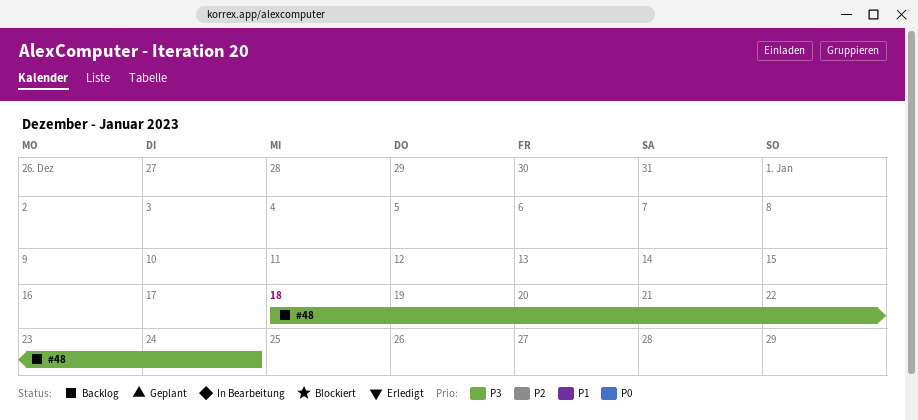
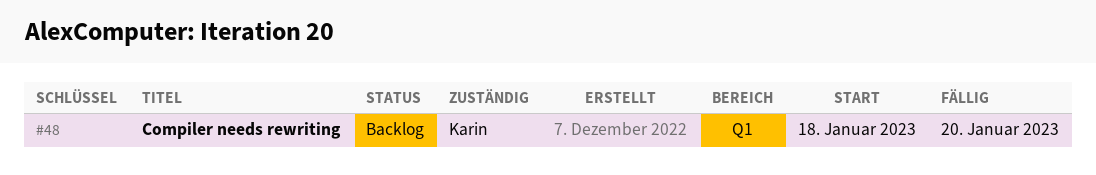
#48, due: Jan 24 -> Jan 20

